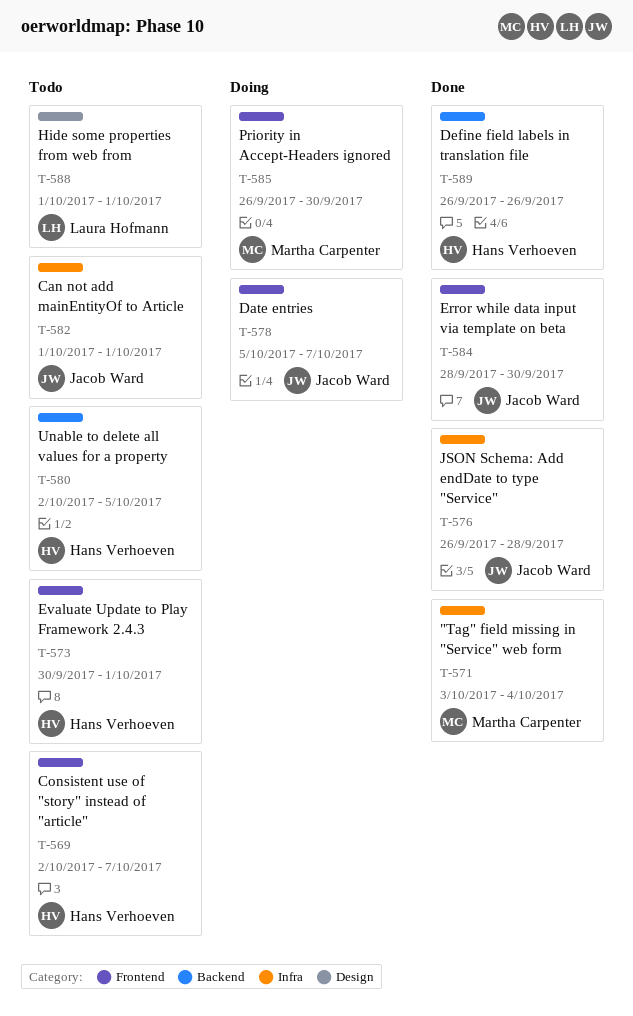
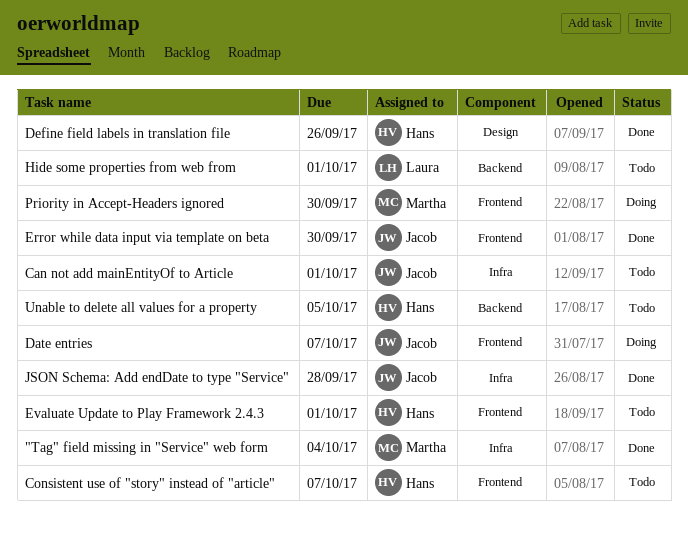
Define field labels in translation file, label: Backend -> Design
Hide some properties from web from, label: Design -> Backend

